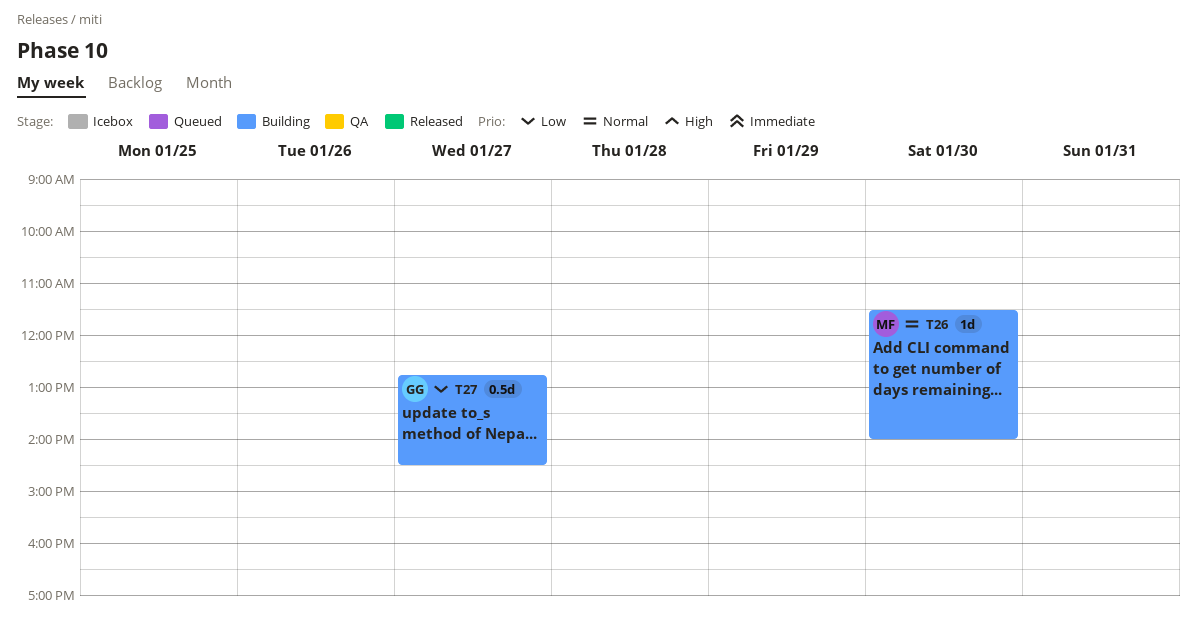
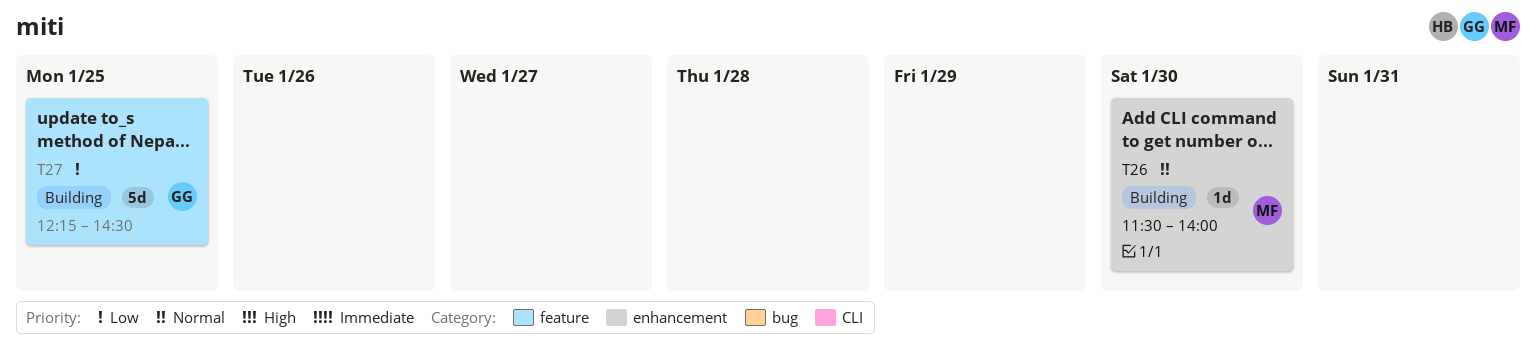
T27, estimate: 0.5d -> 5d
T27, day: Jan 27 -> Jan 25
T27, begins: 12:45 -> 12:15

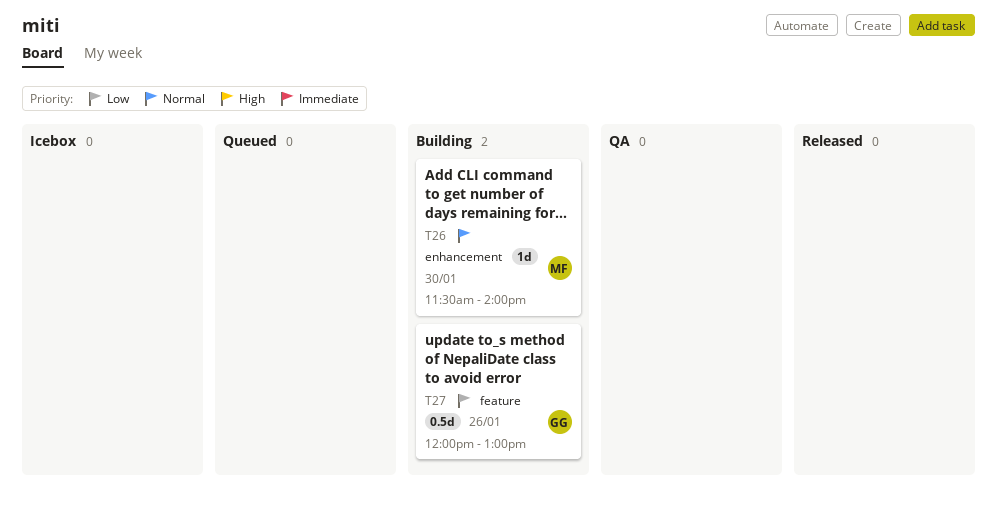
T27, estimate: 5d -> 0.5d
T27, day: Jan 25 -> Jan 26
T27, begins: 12:15 -> 12:00
T27, ends: 14:30 -> 13:00

